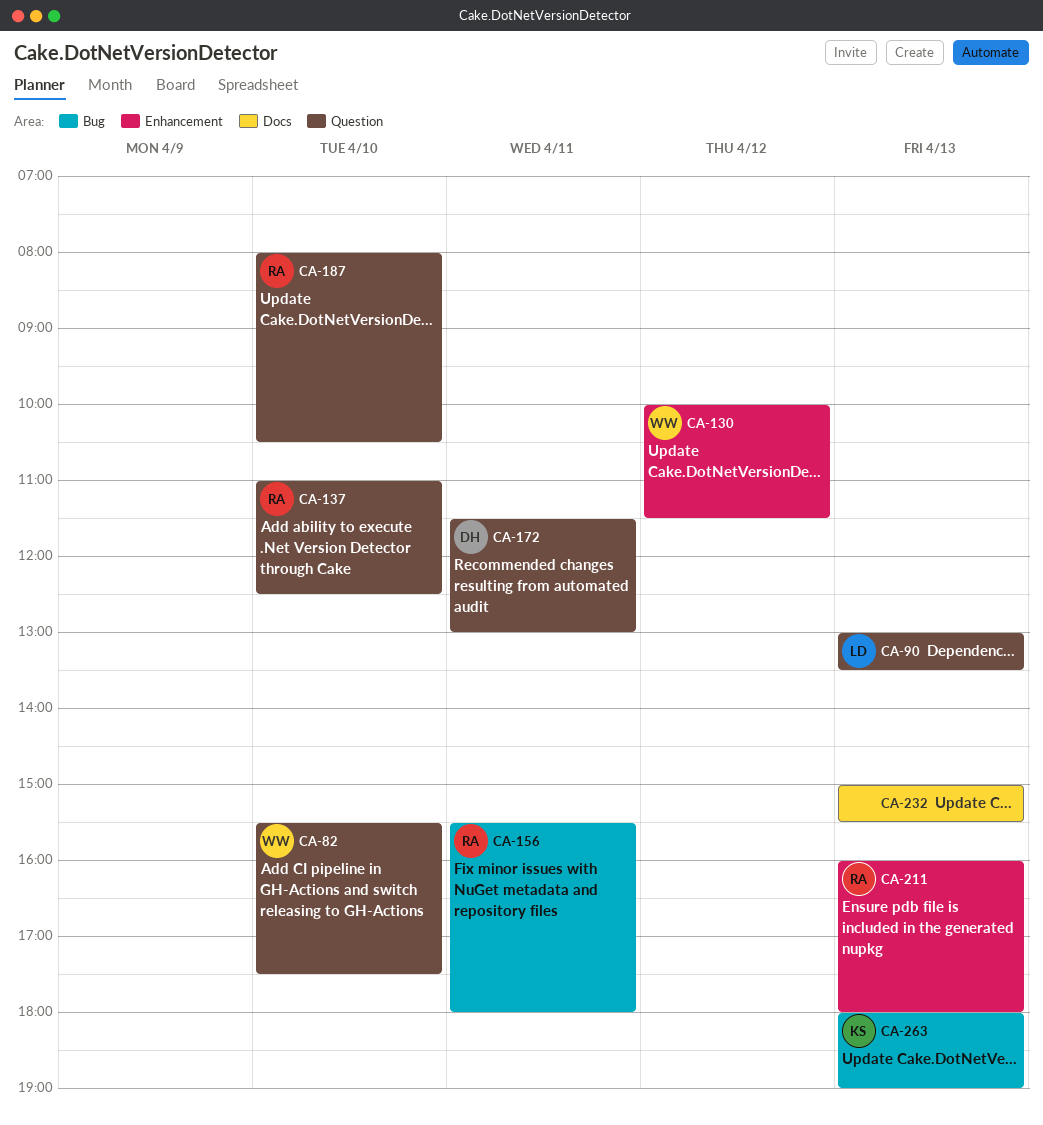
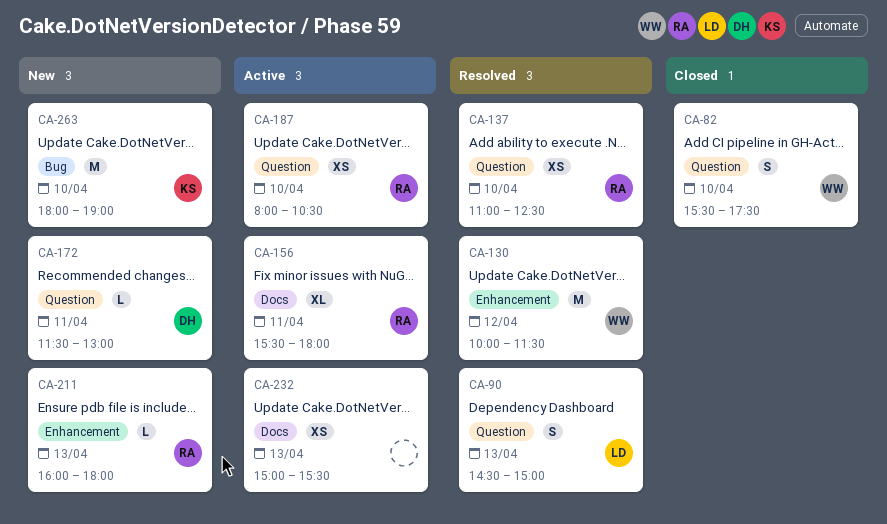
CA-90, begins: 13:00 -> 14:30
CA-90, ends: 13:30 -> 15:00
CA-156, label: Bug -> Docs
CA-263, day: Apr 13 -> Apr 10

